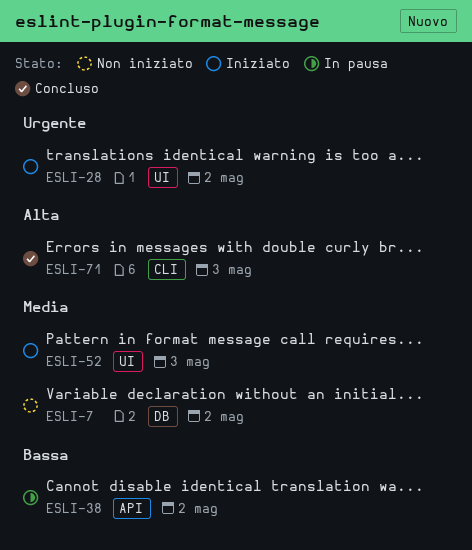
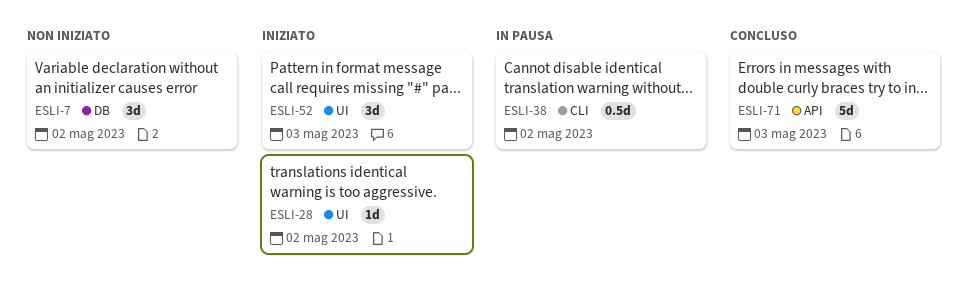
ESLI-38, label: API -> CLI
ESLI-71, label: CLI -> API

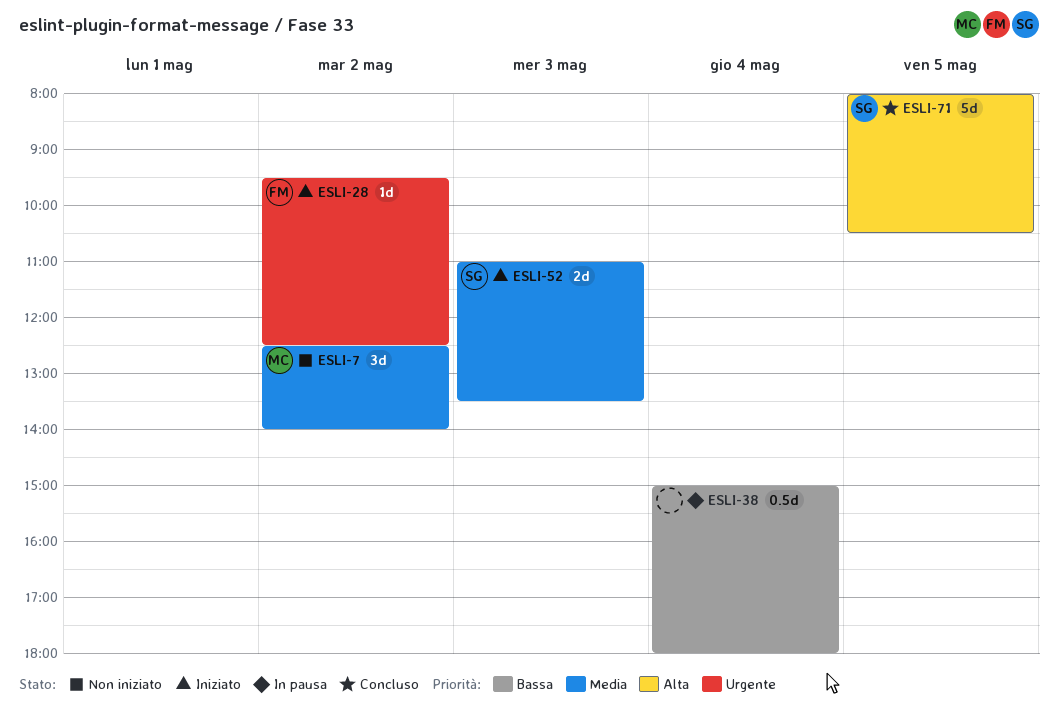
ESLI-38, day: May 2 -> May 4
ESLI-52, estimate: 3d -> 2d
ESLI-71, day: May 3 -> May 5

